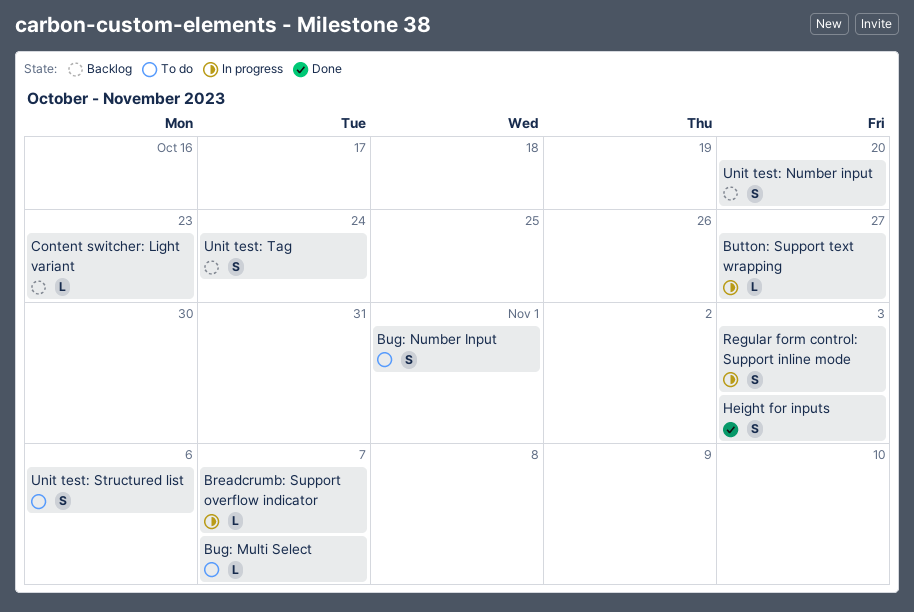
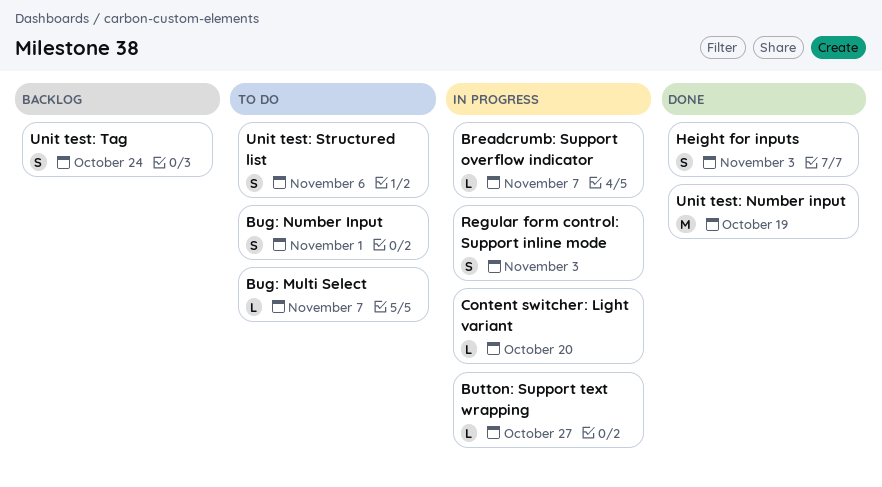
Content switcher: Light variant, status: Backlog -> In progress
Content switcher: Light variant, due: Oct 23 -> Oct 20
Unit test: Number input, status: Backlog -> Done
Unit test: Number input, estimate: S -> M
Unit test: Number input, due: Oct 20 -> Oct 19

